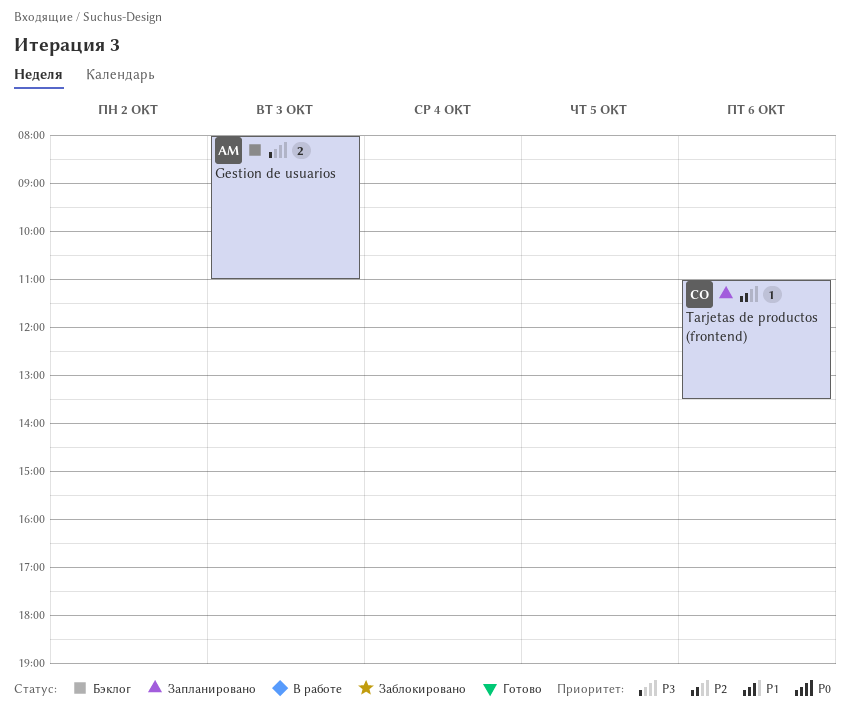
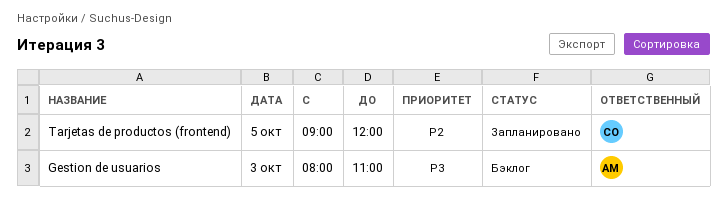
Tarjetas de productos (frontend), day: Oct 6 -> Oct 5
Tarjetas de productos (frontend), begins: 11:00 -> 09:00
Tarjetas de productos (frontend), ends: 13:30 -> 12:00

